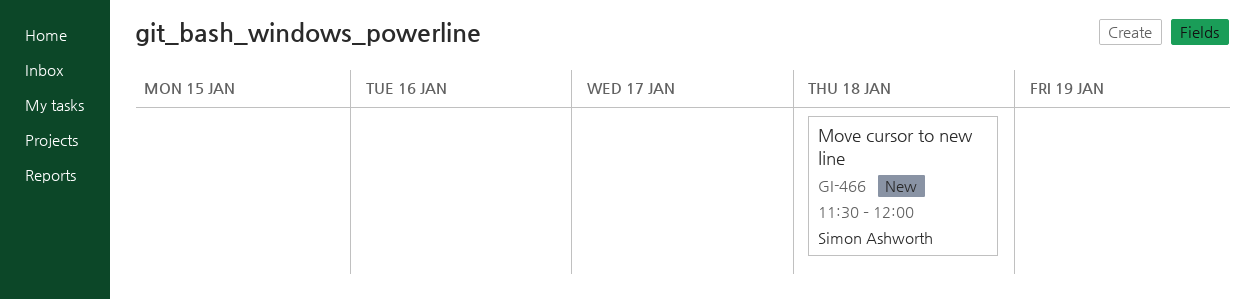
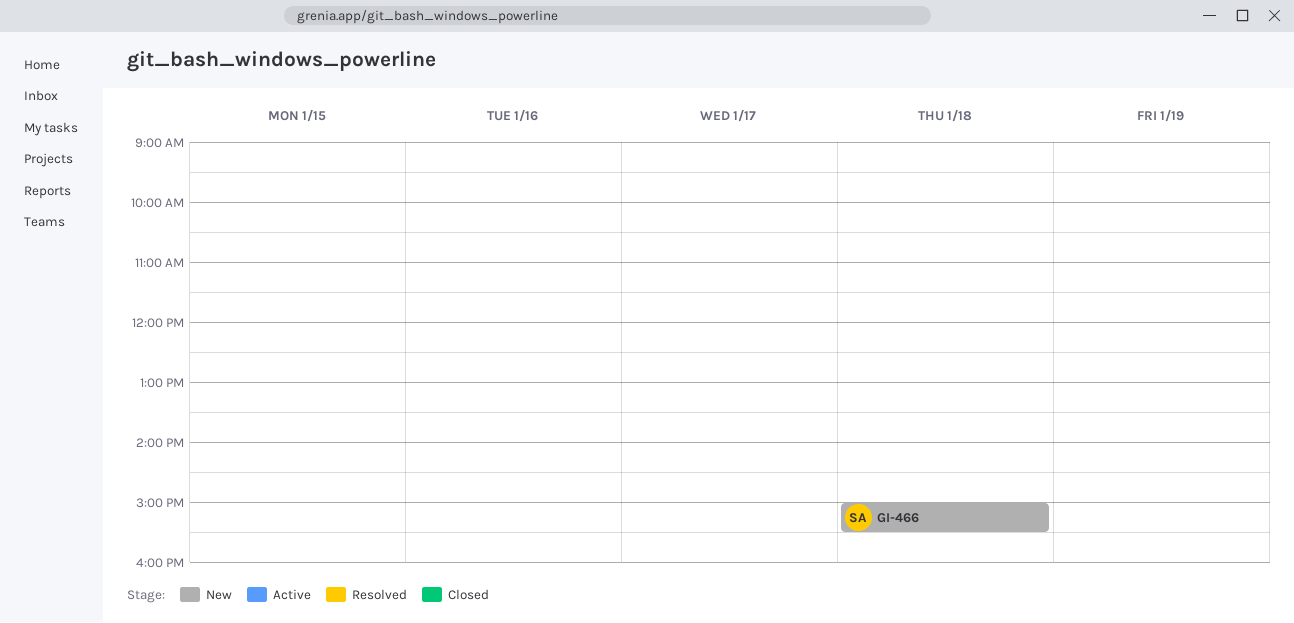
GI-466, begins: 11:30 -> 15:00
GI-466, ends: 12:00 -> 15:30

